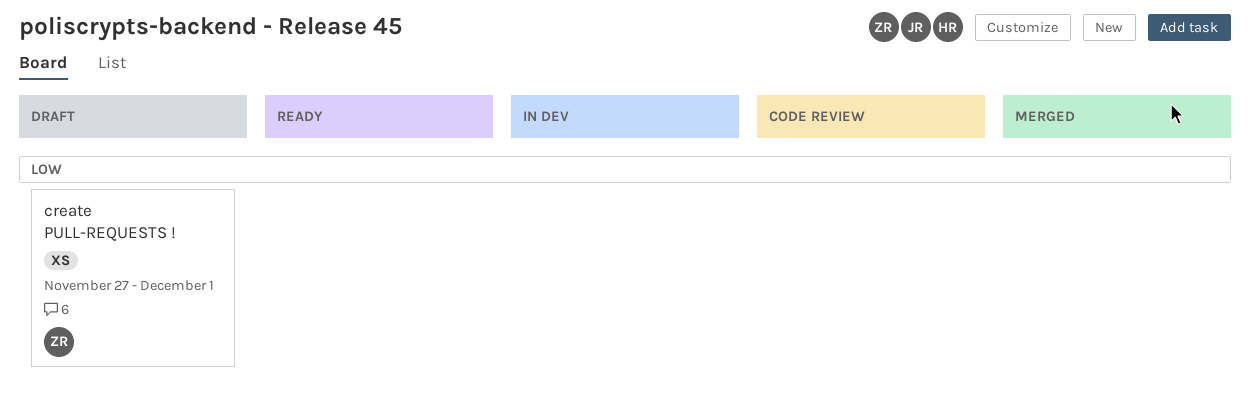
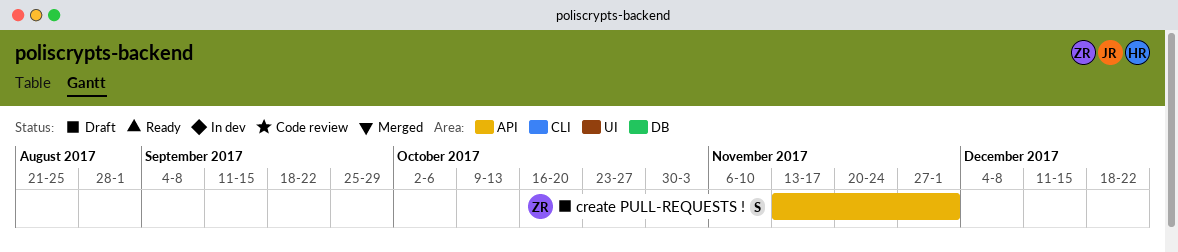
create PULL-REQUESTS !, estimate: XS -> S
create PULL-REQUESTS !, start: Nov 27 -> Nov 13

